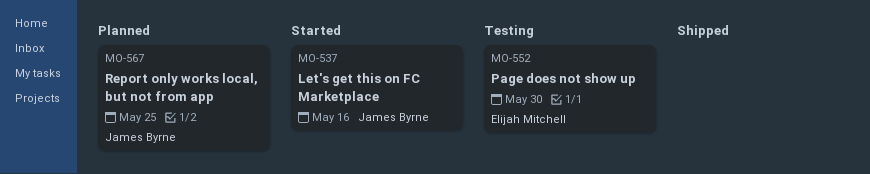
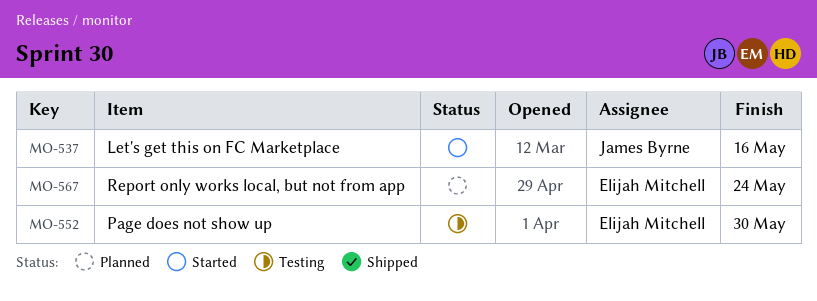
MO-567, owner: James Byrne -> Elijah Mitchell
MO-567, due: May 25 -> May 24

